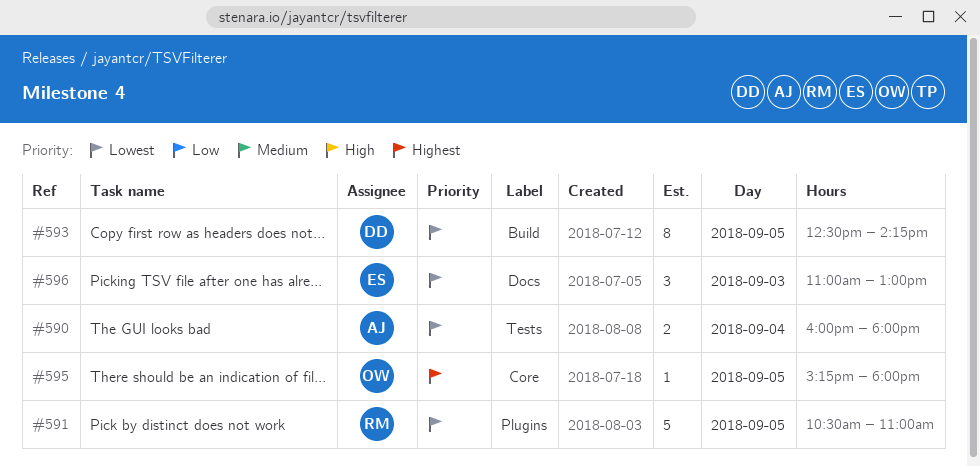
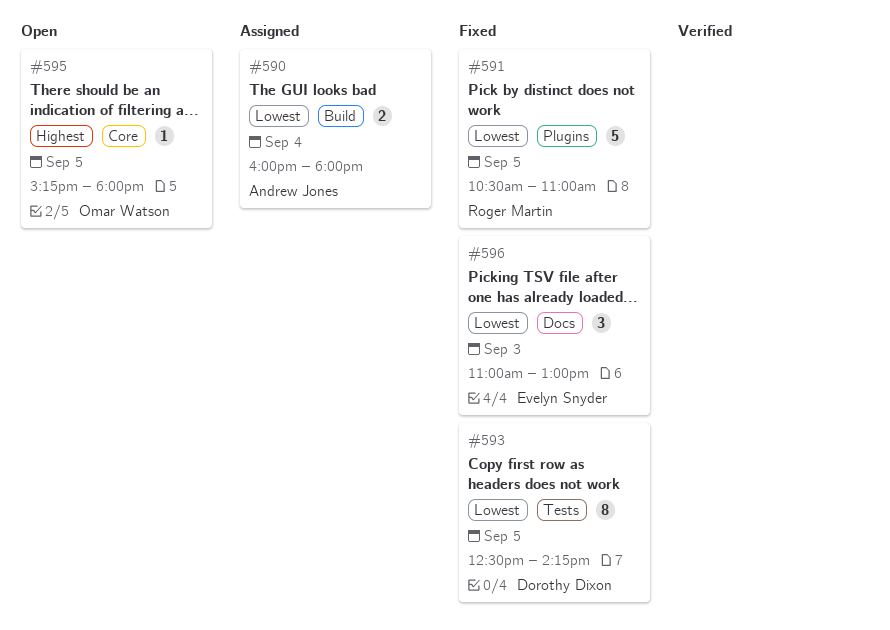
#590, label: Tests -> Build
#593, label: Build -> Tests

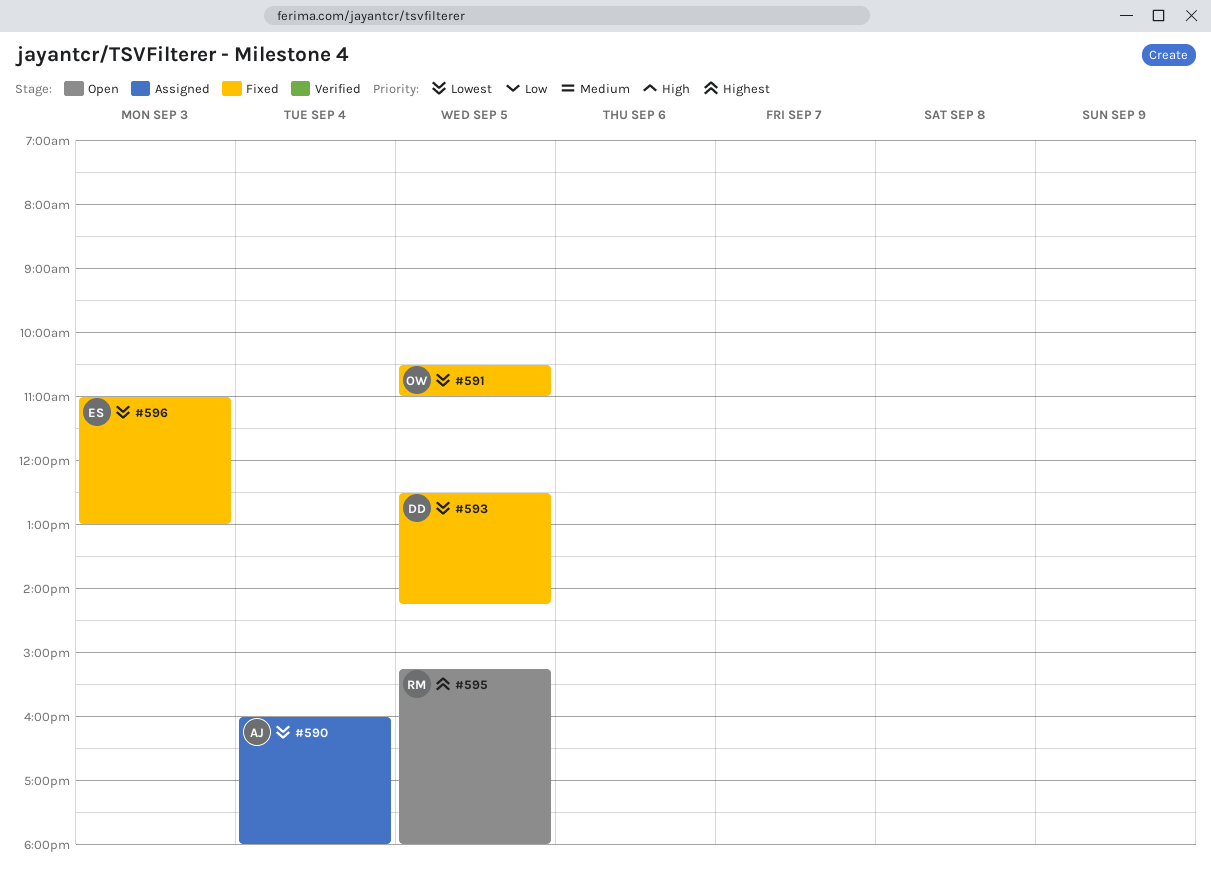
#591, owner: Roger Martin -> Omar Watson
#595, owner: Omar Watson -> Roger Martin

